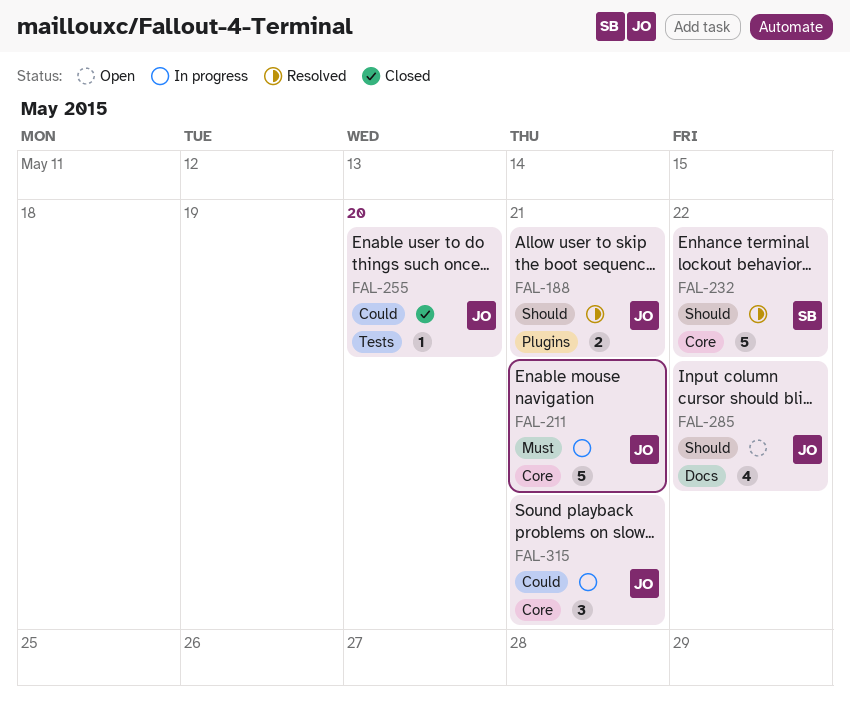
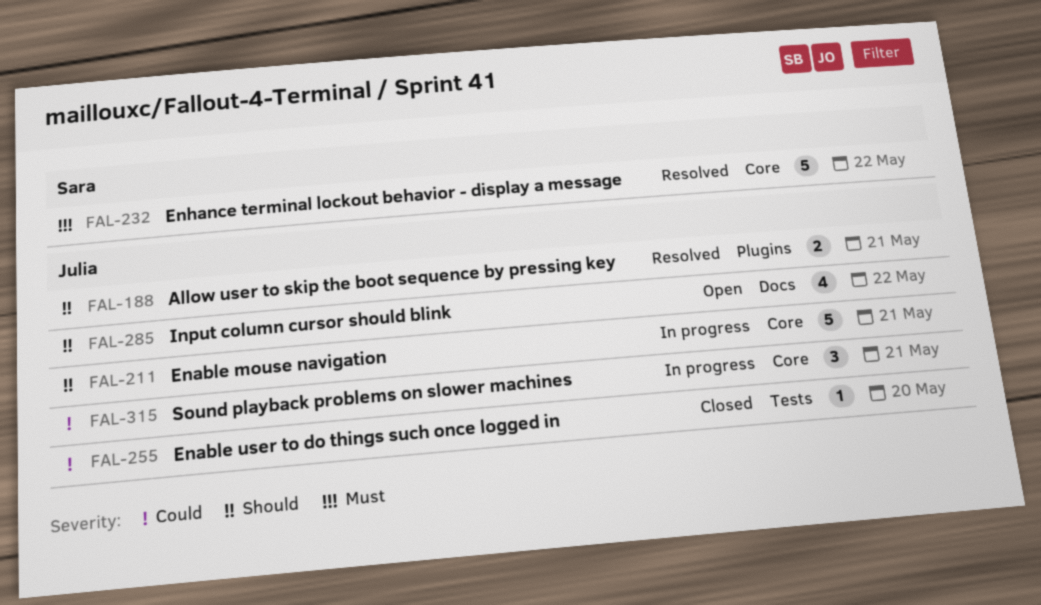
FAL-211, priority: Must -> Should
FAL-232, priority: Should -> Must

